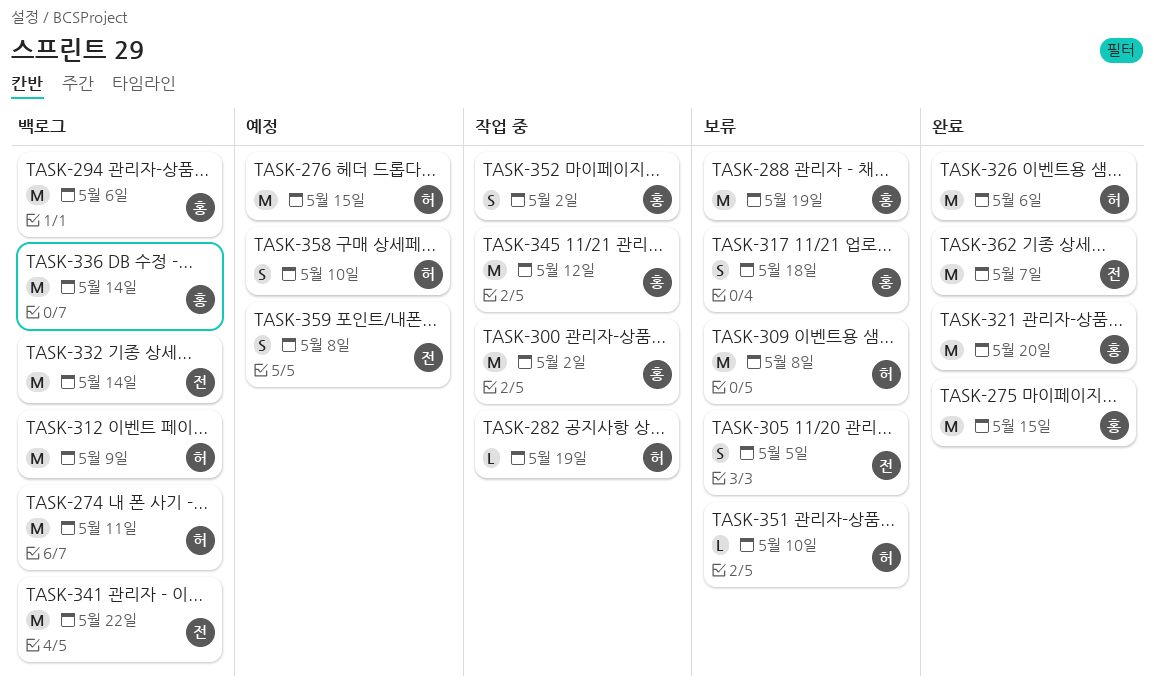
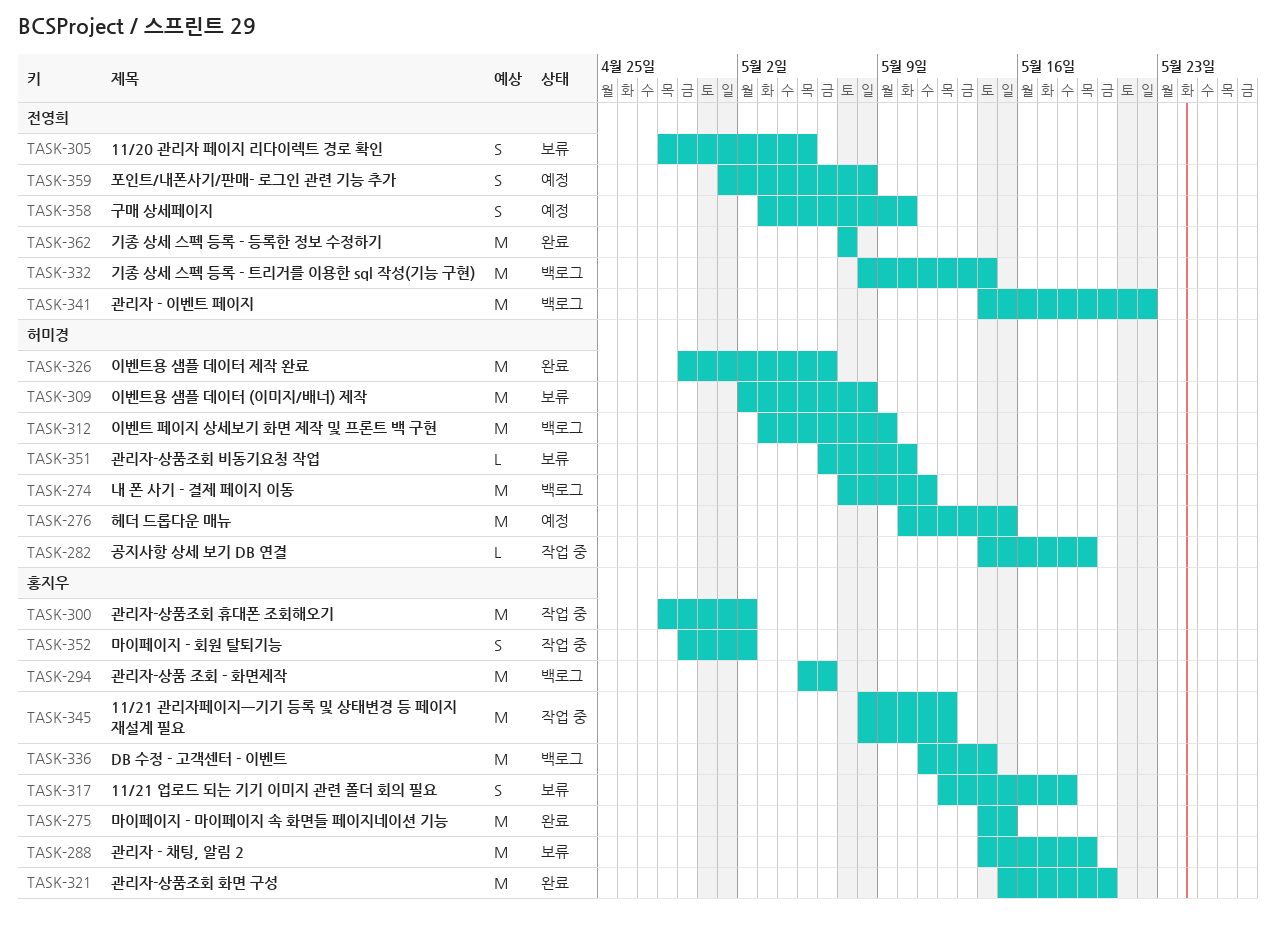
TASK-358, owner: 허미경 -> 전영희

